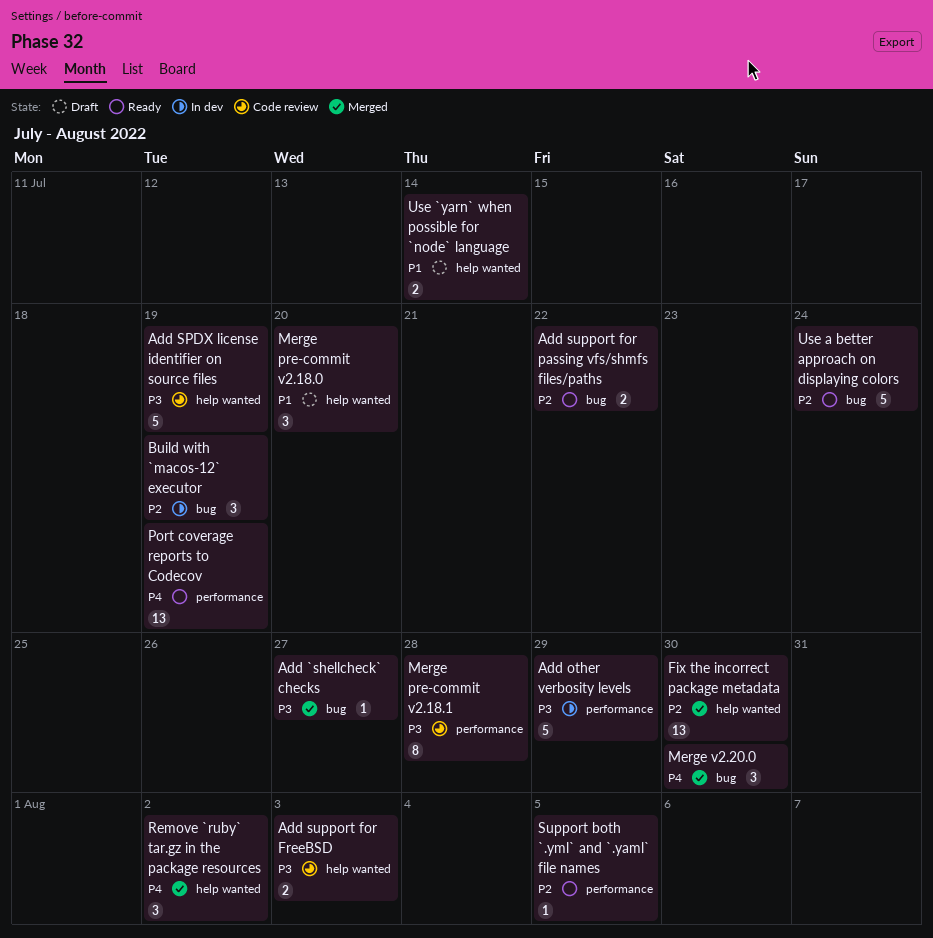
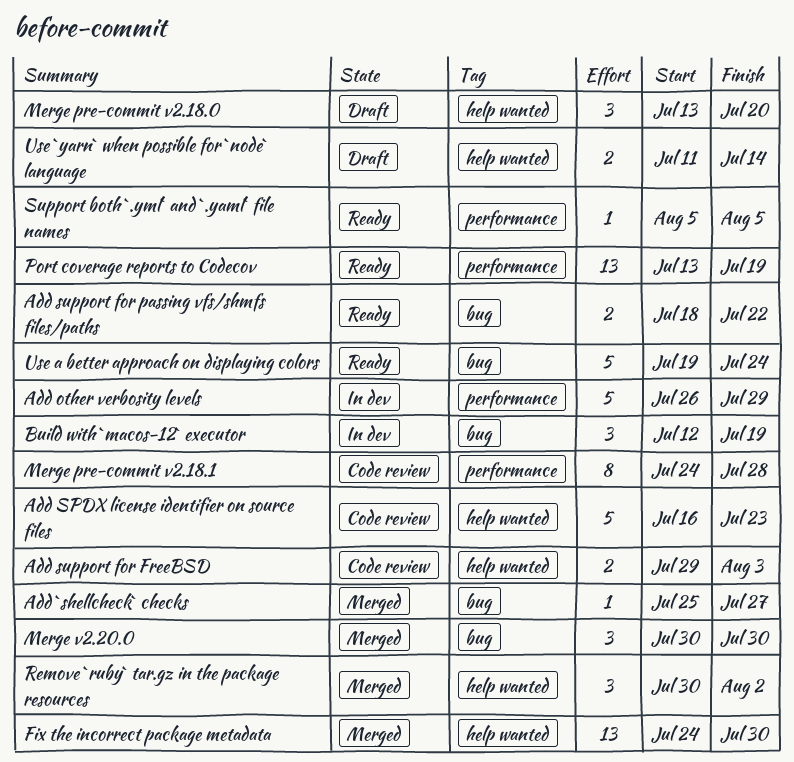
Add SPDX license identifier on source files, due: Jul 19 -> Jul 23

